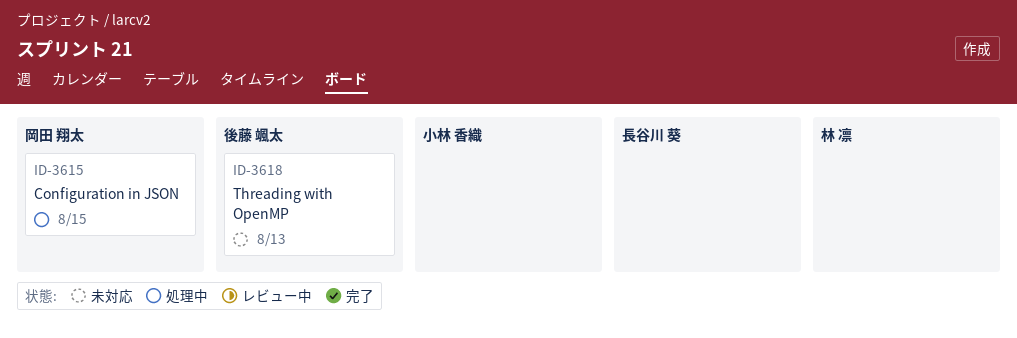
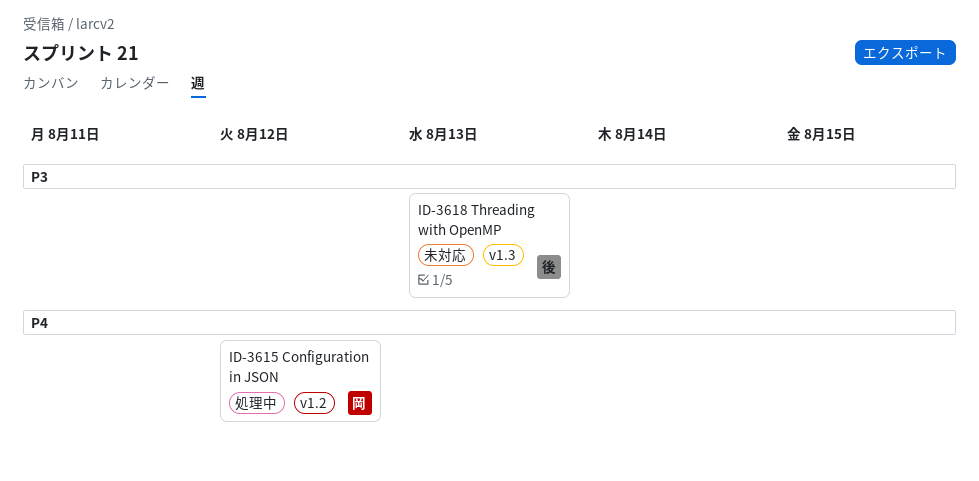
ID-3615, due: Aug 15 -> Aug 12

